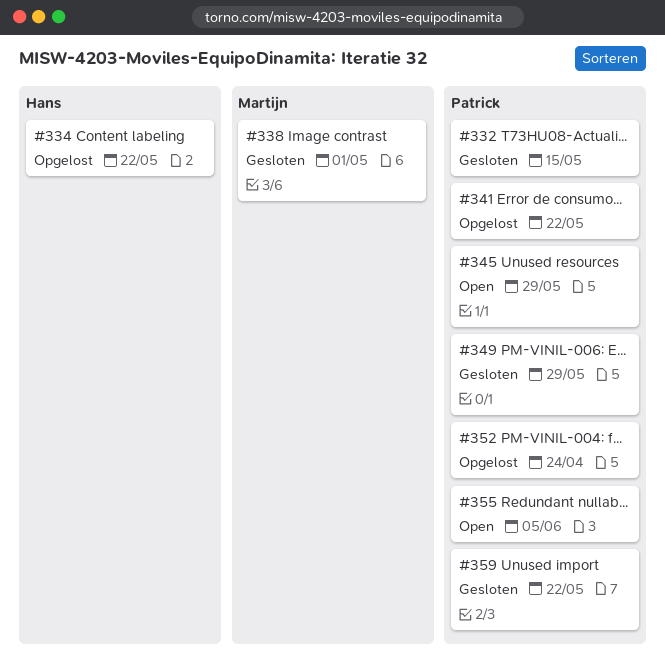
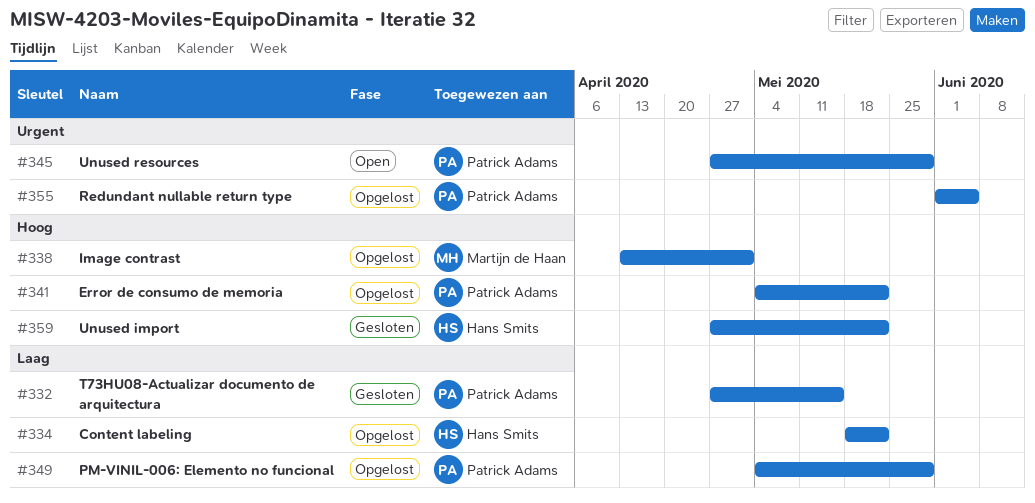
#338, status: Gesloten -> Opgelost
#349, status: Gesloten -> Opgelost
#352: present -> none
#355, status: Open -> Opgelost
#359, owner: Patrick Adams -> Hans Smits

